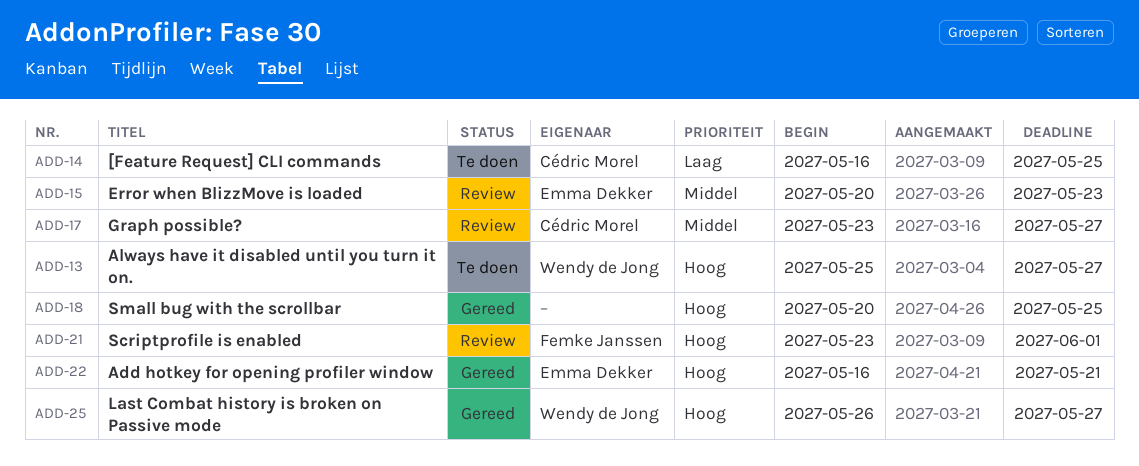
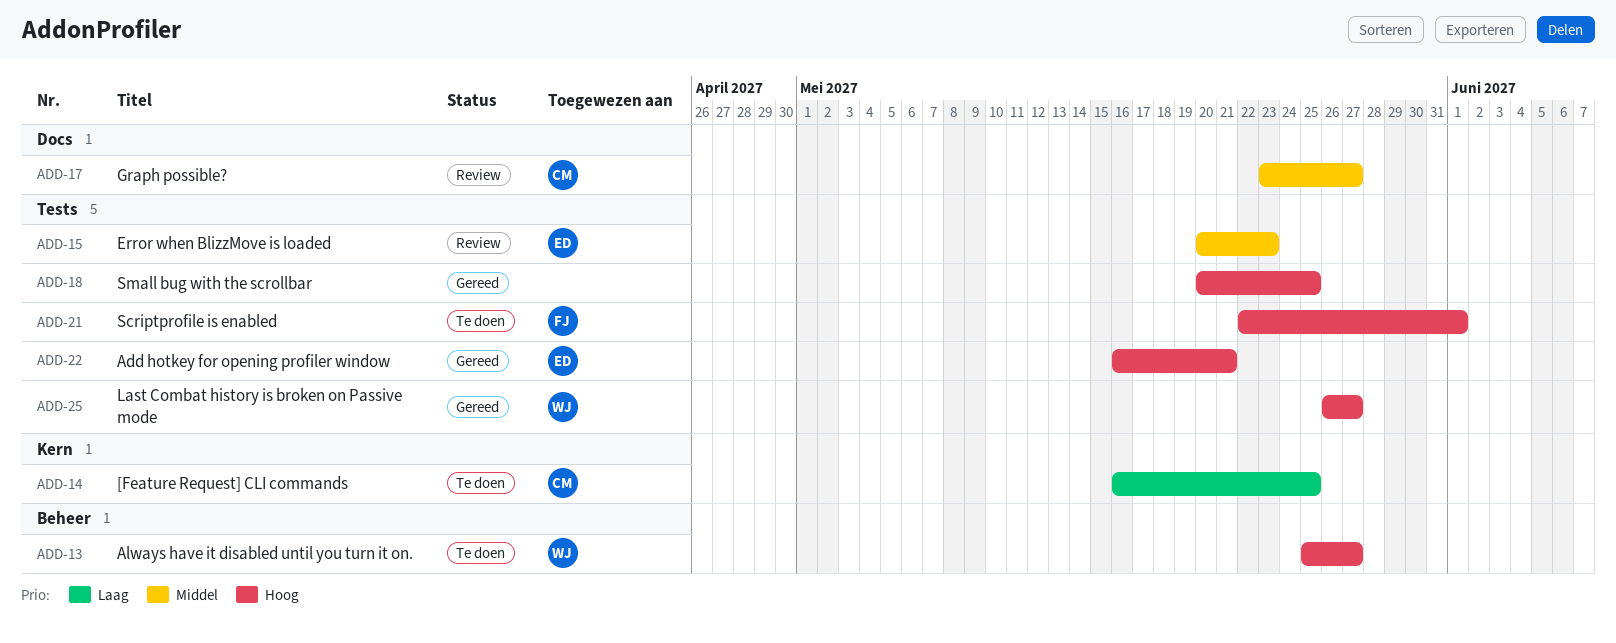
ADD-21, status: Review -> Te doen
ADD-21, start: May 23 -> May 22

